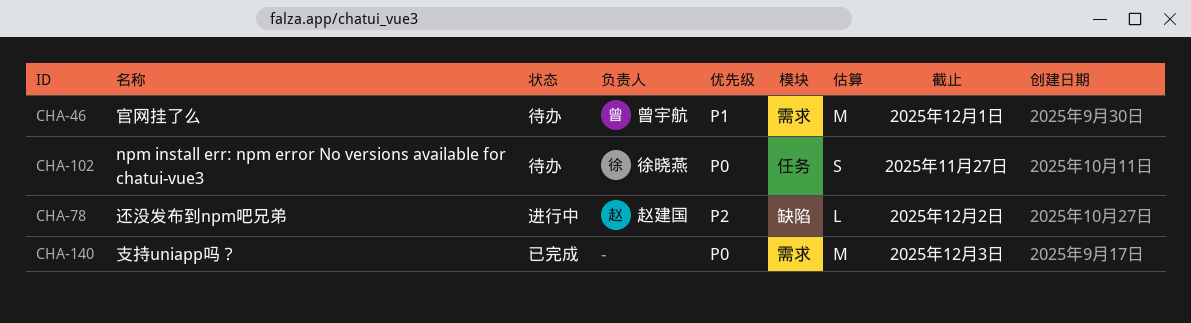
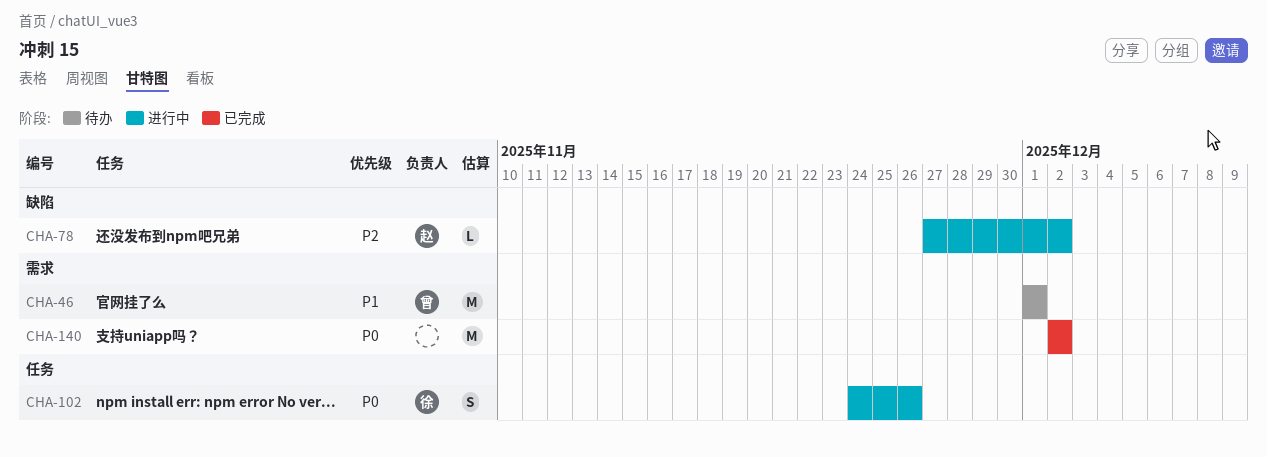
CHA-102, status: 待办 -> 进行中
CHA-102, due: Nov 27 -> Nov 26
CHA-140, due: Dec 3 -> Dec 2

